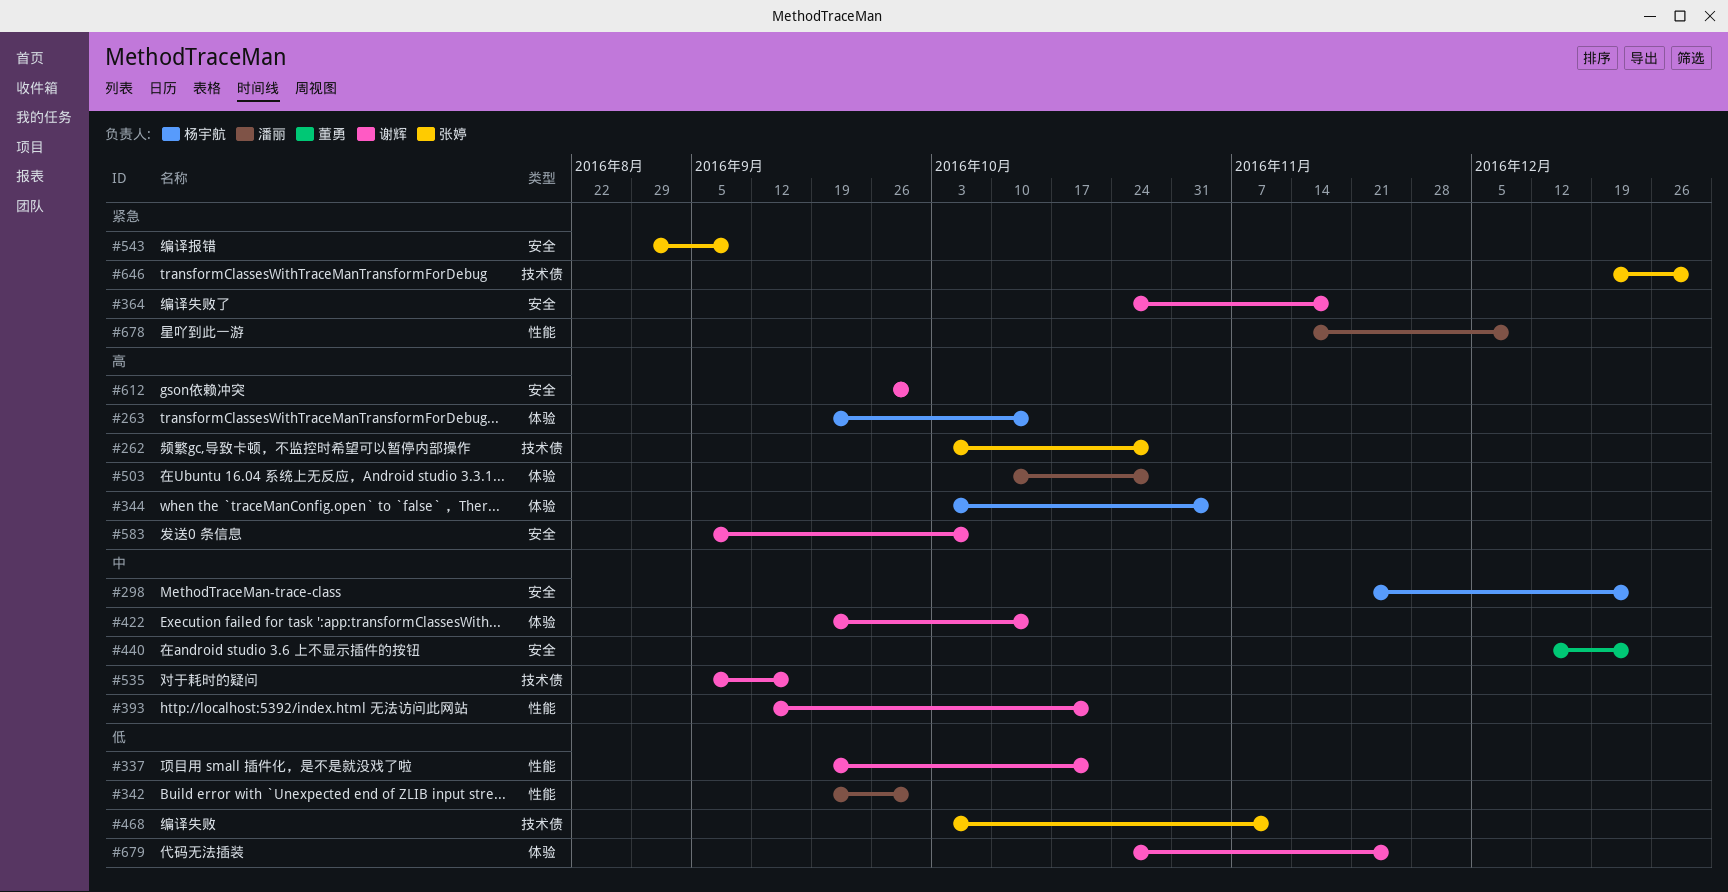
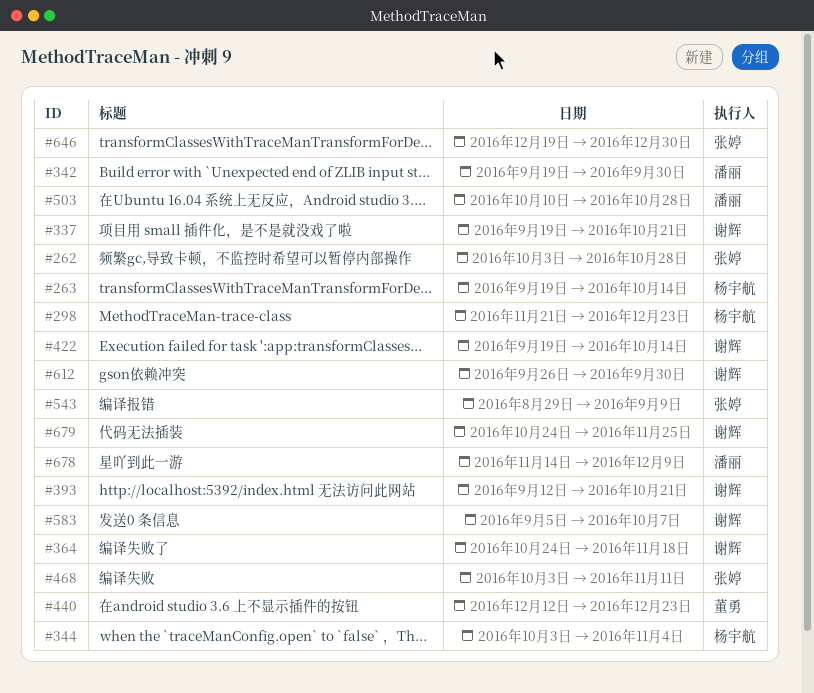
#535: present -> none

